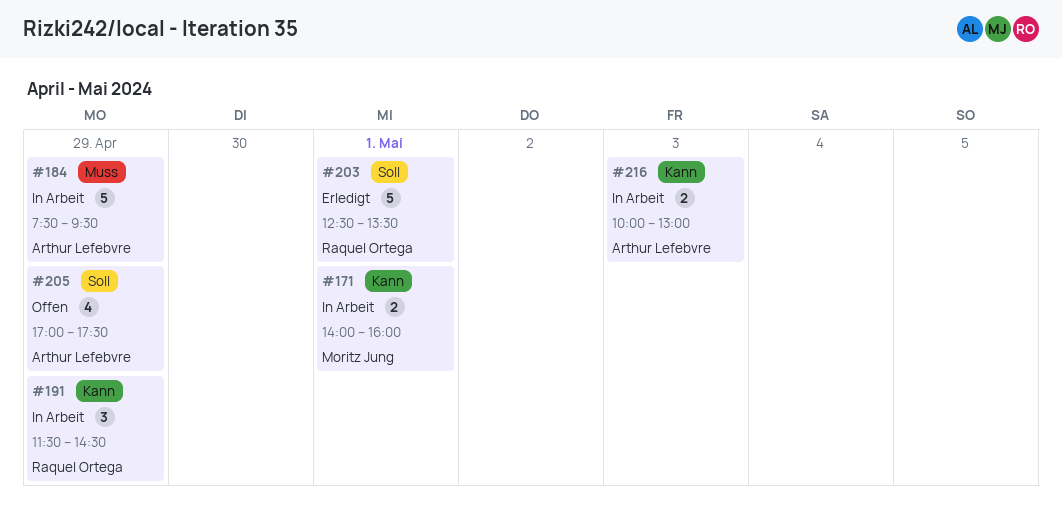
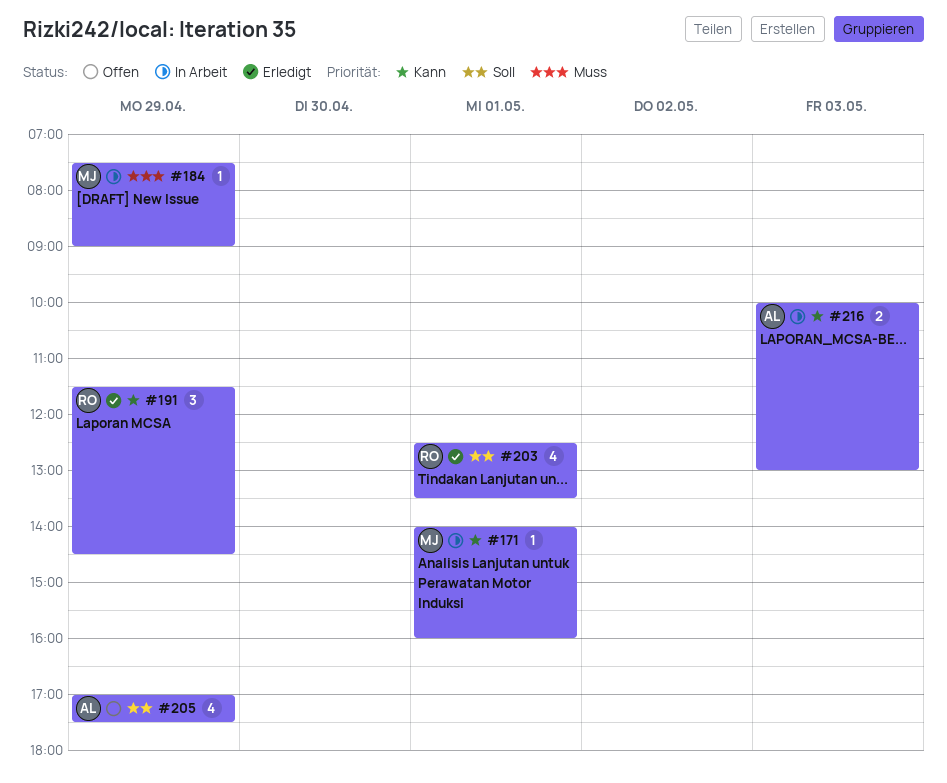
#171, estimate: 2 -> 1
#184, owner: Arthur Lefebvre -> Moritz Jung
#184, estimate: 5 -> 1
#184, ends: 09:30 -> 09:00
#191, status: In Arbeit -> Erledigt
#203, estimate: 5 -> 4

